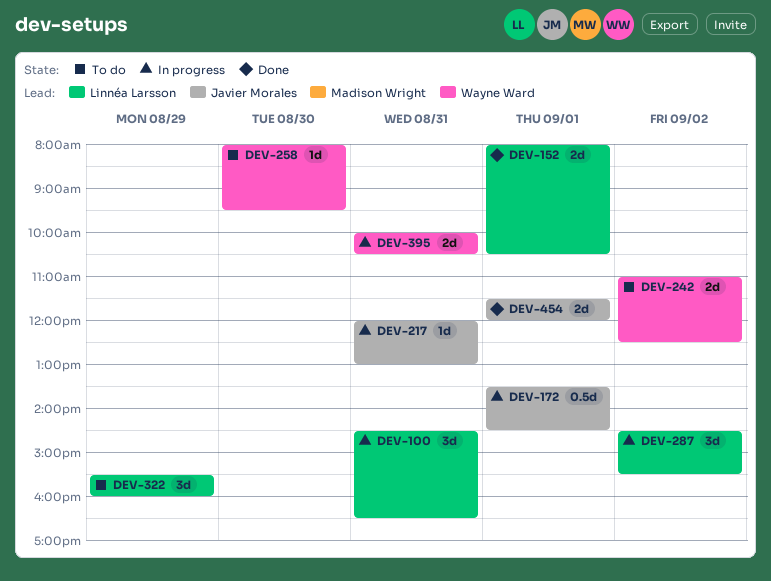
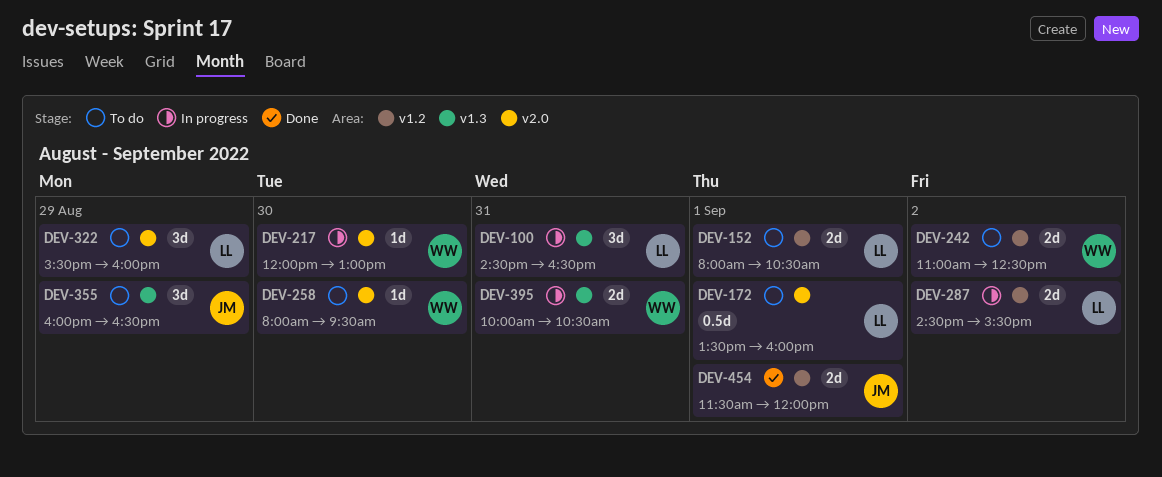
DEV-152, status: Done -> To do
DEV-172, status: In progress -> To do
DEV-172, owner: Javier Morales -> Linnéa Larsson
DEV-172, ends: 14:30 -> 16:00
DEV-217, owner: Javier Morales -> Wayne Ward
DEV-217, day: Aug 31 -> Aug 30
DEV-287, estimate: 3d -> 2d
DEV-355: none -> present

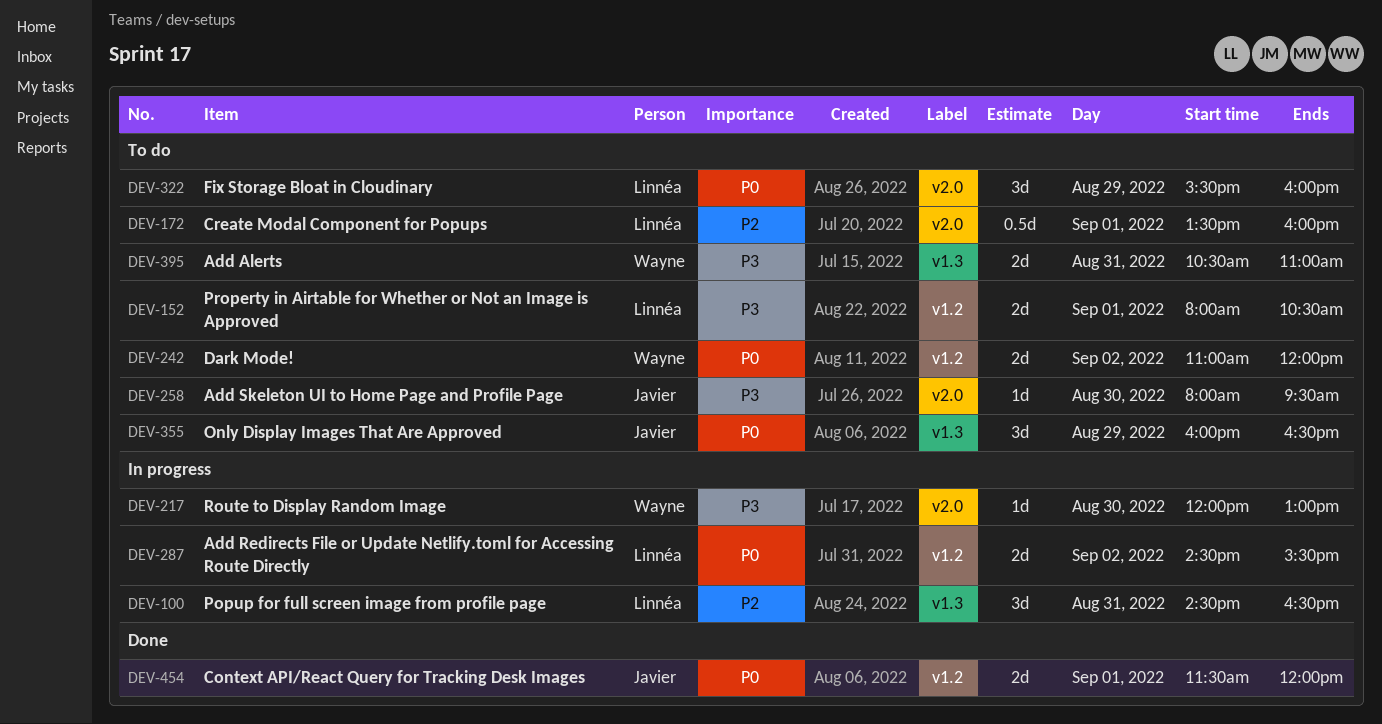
DEV-242, ends: 12:30 -> 12:00
DEV-258, owner: Wayne -> Javier
DEV-395, status: In progress -> To do
DEV-395, begins: 10:00 -> 10:30
DEV-395, ends: 10:30 -> 11:00

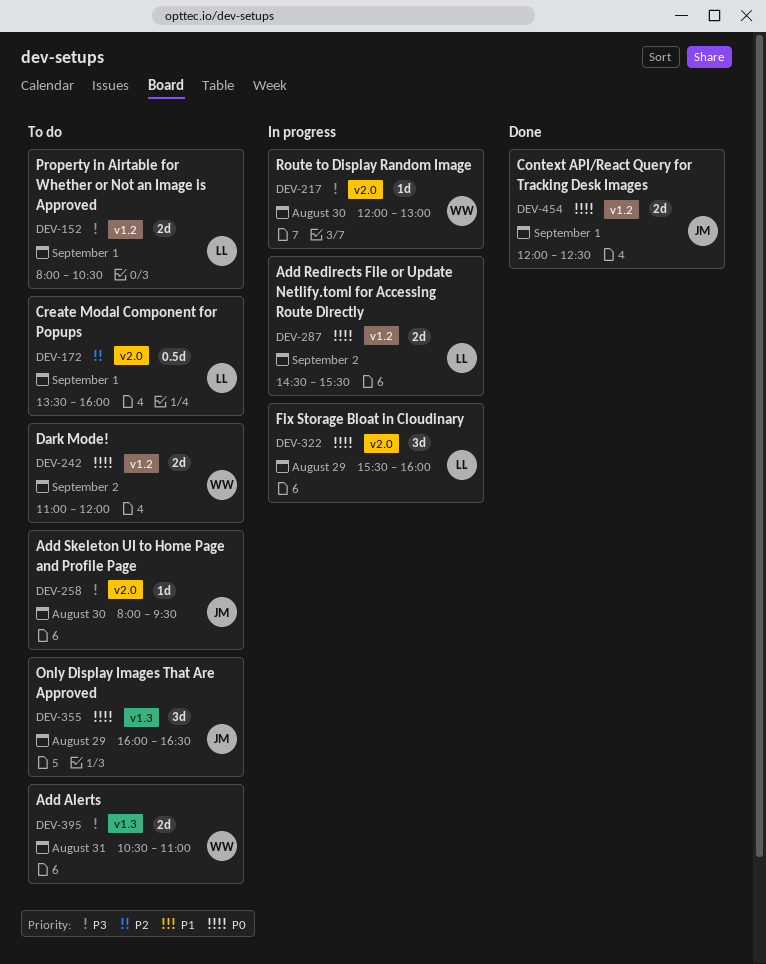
DEV-100: present -> none
DEV-322, status: To do -> In progress
DEV-454, begins: 11:30 -> 12:00
DEV-454, ends: 12:00 -> 12:30

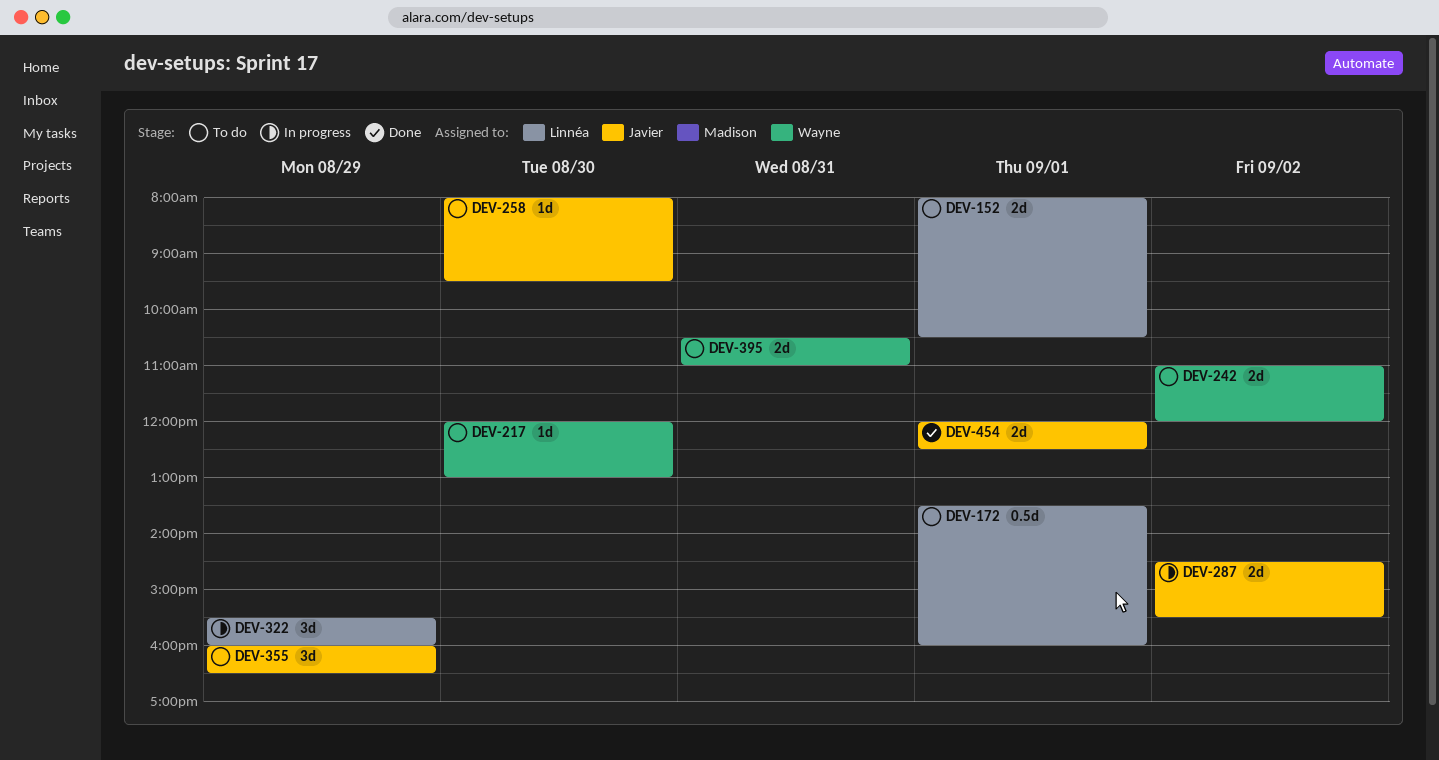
DEV-217, status: In progress -> To do
DEV-287, owner: Linnéa -> Javier

